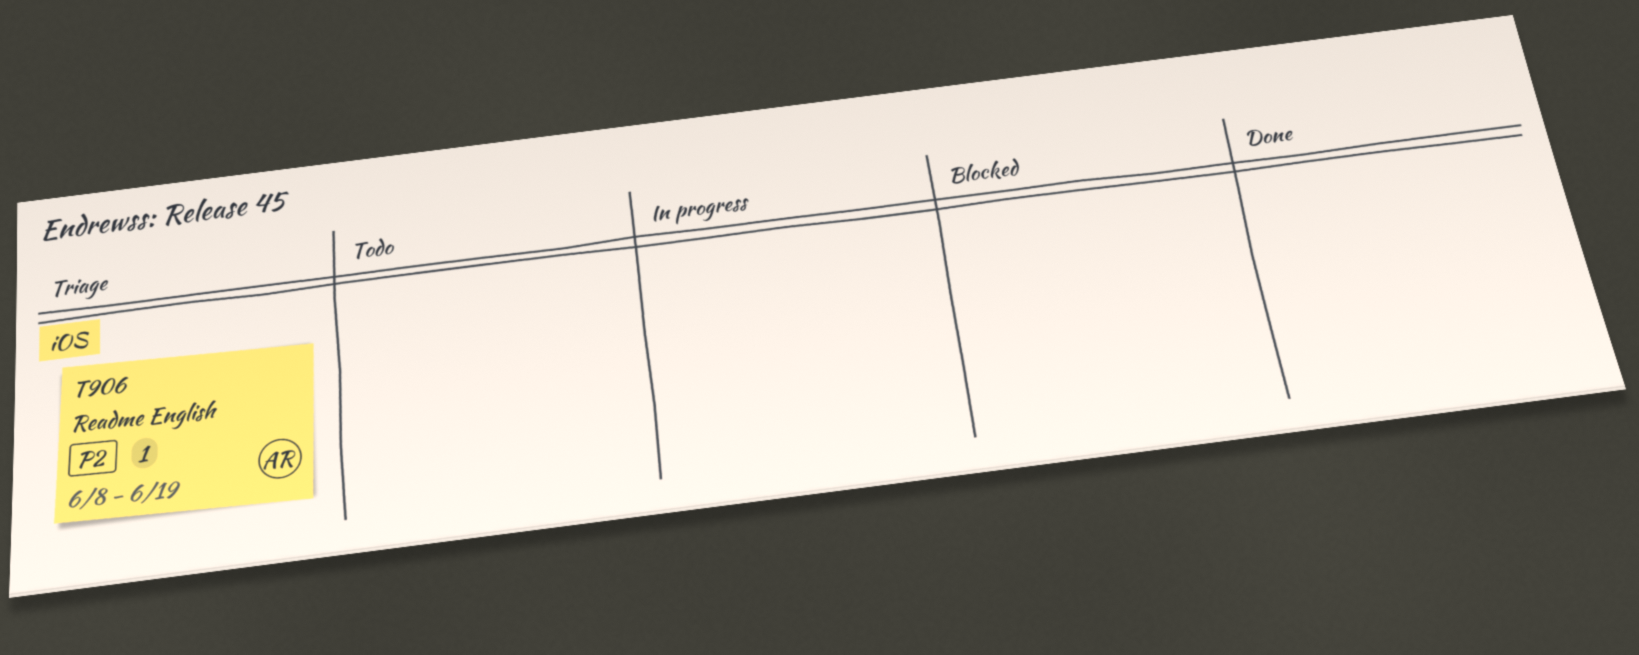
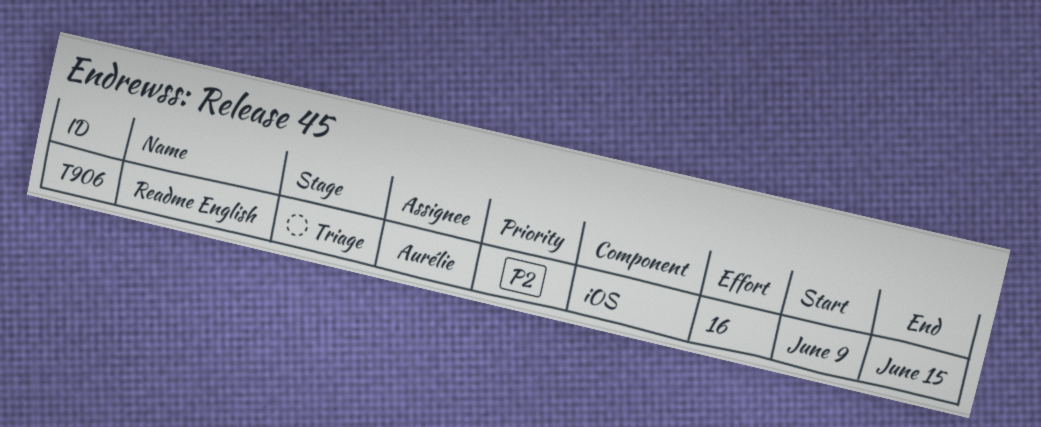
T906, estimate: 1 -> 16
T906, start: Jun 8 -> Jun 9
T906, due: Jun 19 -> Jun 15

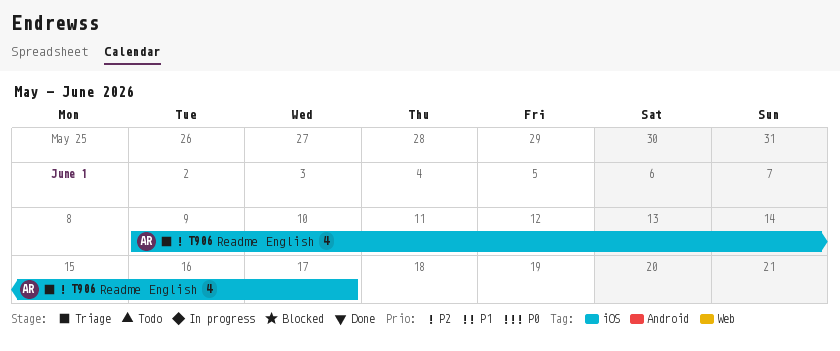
T906, estimate: 16 -> 4
T906, due: Jun 15 -> Jun 17

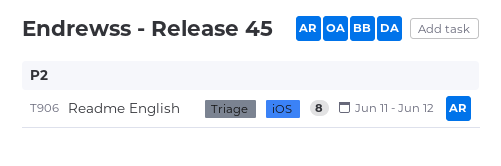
T906, estimate: 4 -> 8
T906, start: Jun 9 -> Jun 11
T906, due: Jun 17 -> Jun 12

